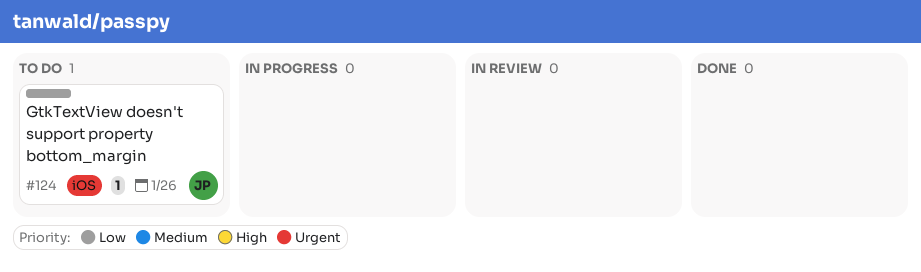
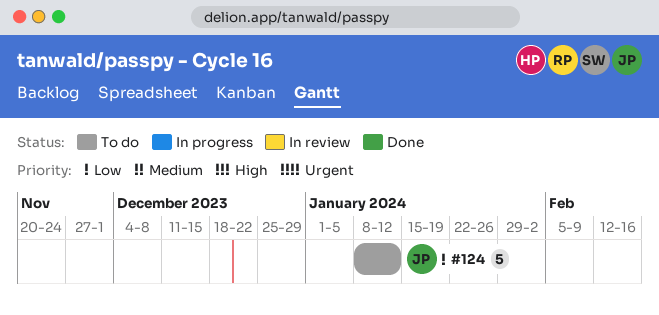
#124, estimate: 1 -> 5
#124, due: Jan 26 -> Jan 12

